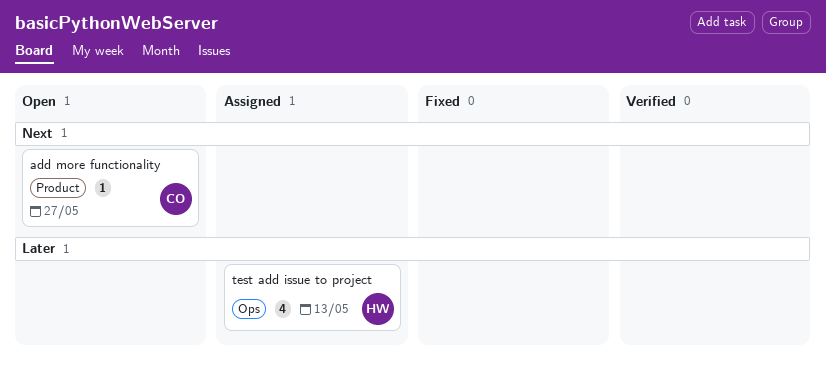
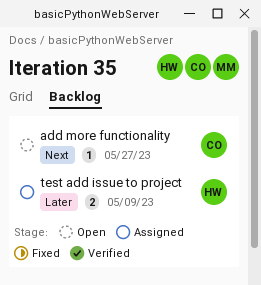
test add issue to project, estimate: 4 -> 2
test add issue to project, due: May 13 -> May 9

